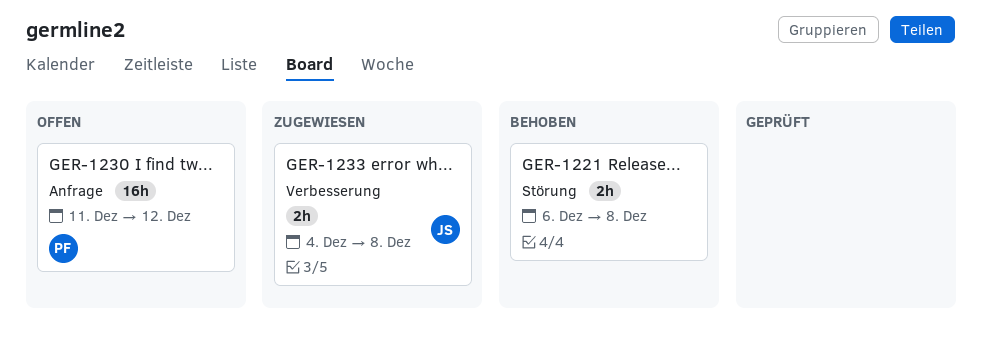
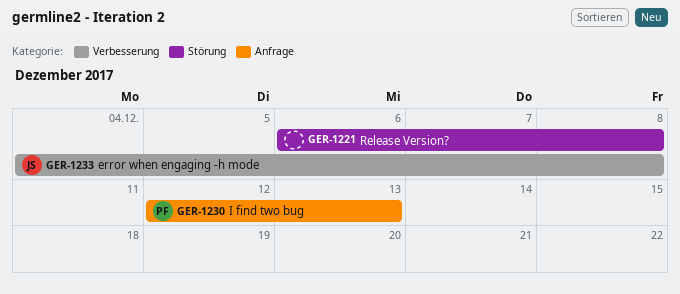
GER-1230, start: Dec 11 -> Dec 12
GER-1230, due: Dec 12 -> Dec 13

